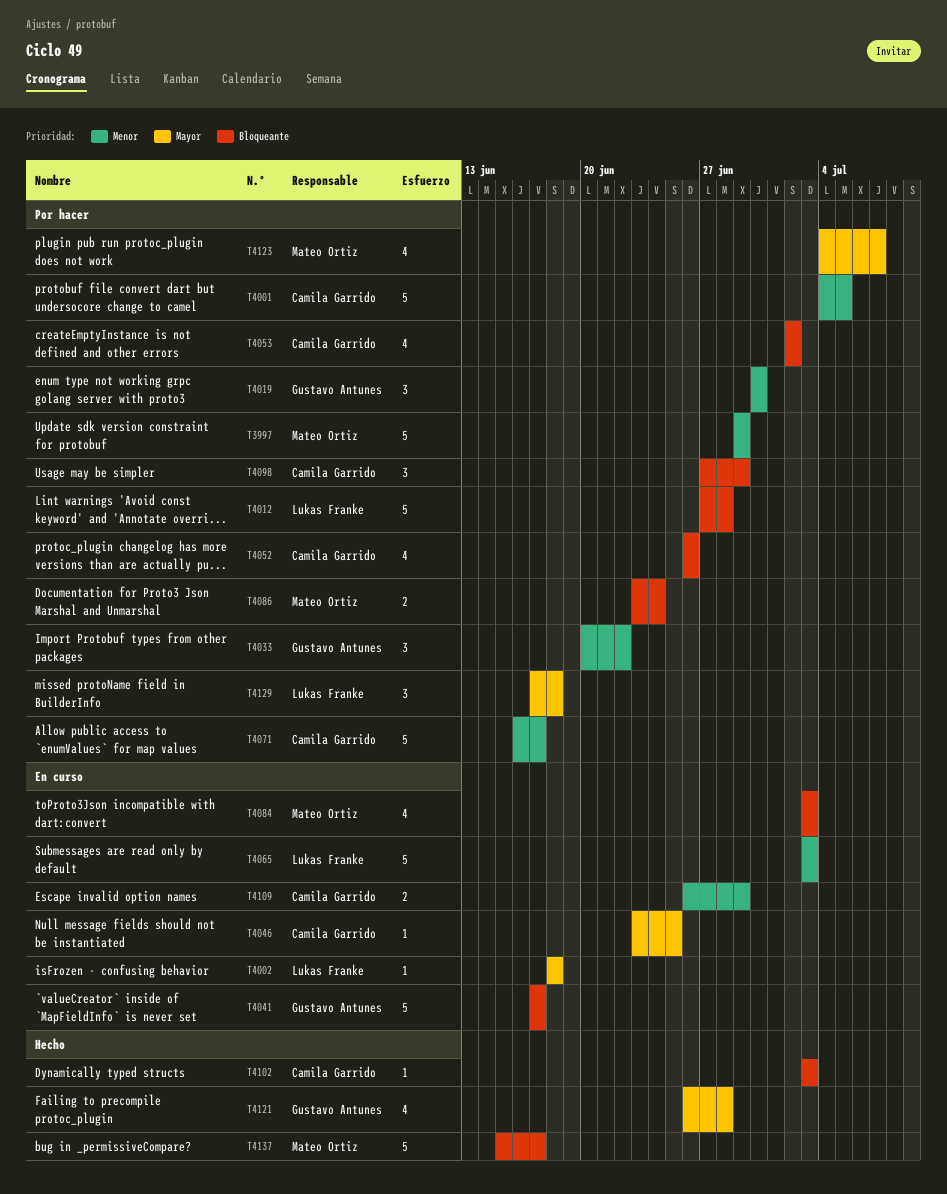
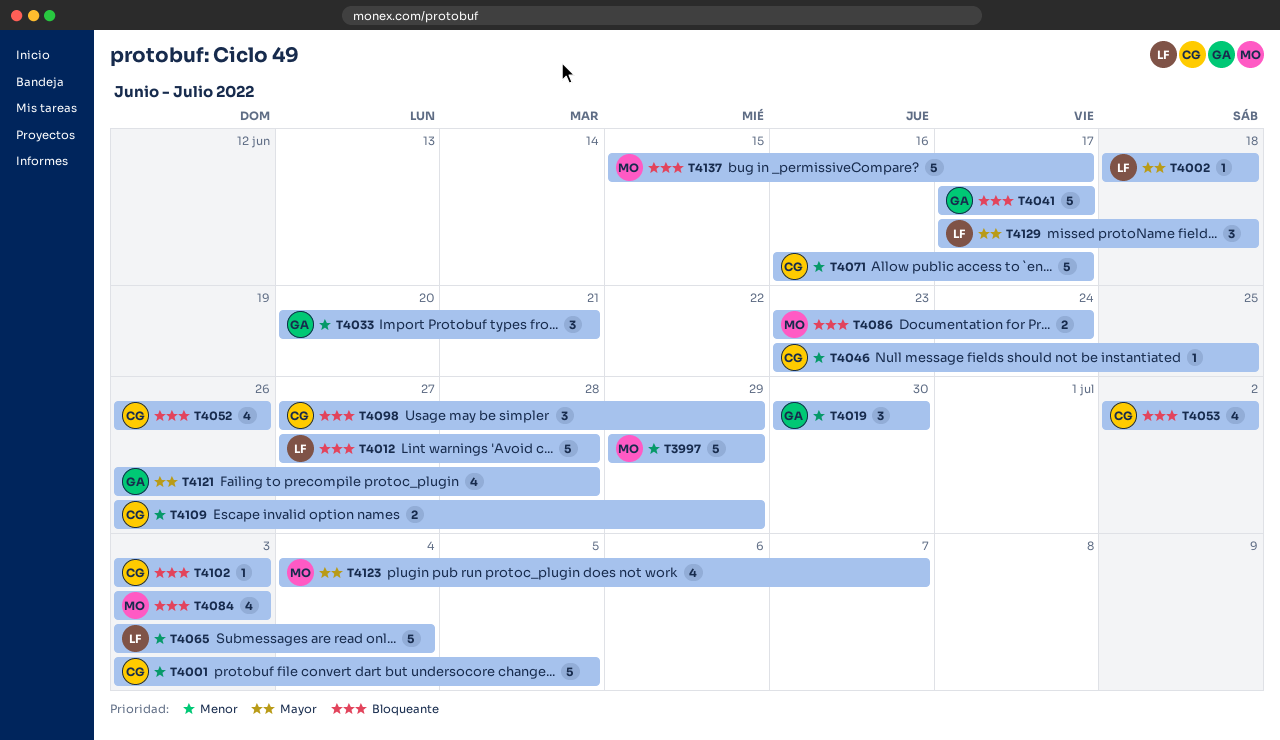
T4001, start: Jul 4 -> Jul 3
T4033, due: Jun 22 -> Jun 21
T4046, priority: Mayor -> Menor
T4065, due: Jul 3 -> Jul 4

